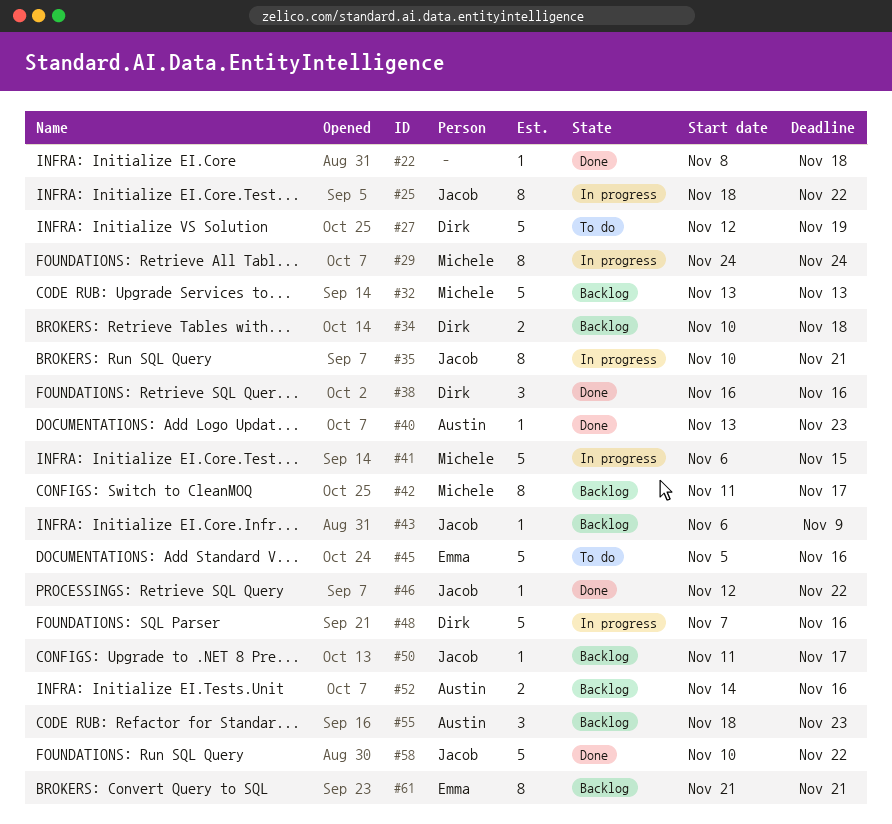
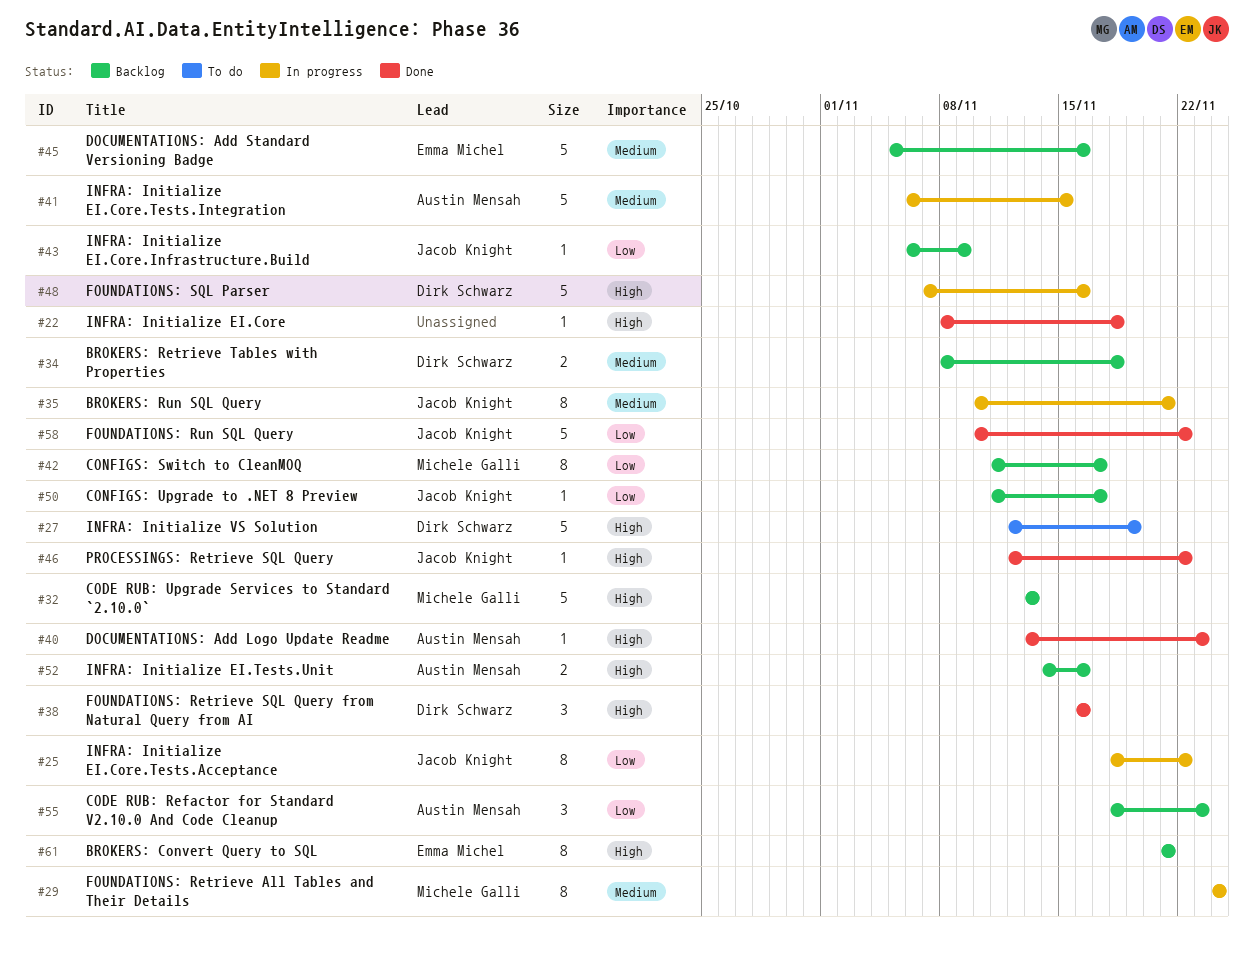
#34, start: Nov 10 -> Nov 8
#41, owner: Michele Galli -> Austin Mensah
#45, status: To do -> Backlog

